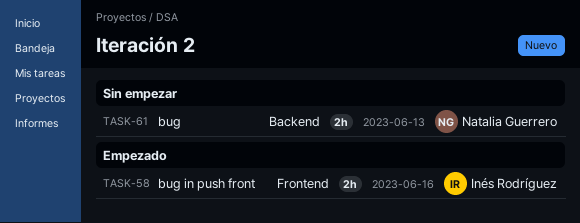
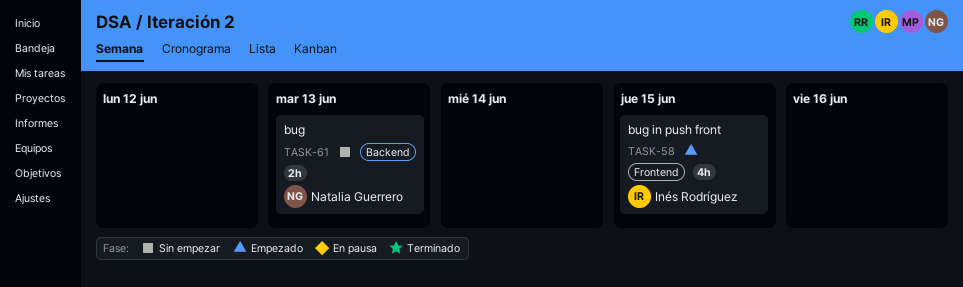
TASK-58, estimate: 2h -> 4h
TASK-58, due: Jun 16 -> Jun 15

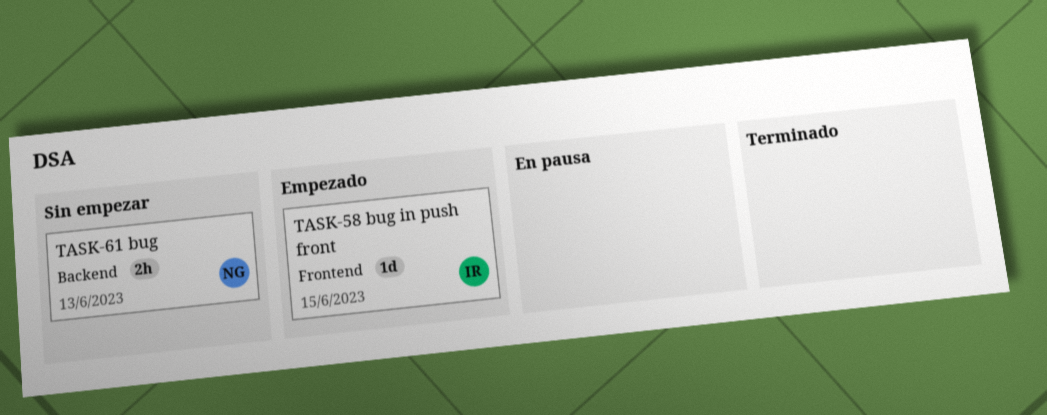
TASK-58, estimate: 4h -> 1d

